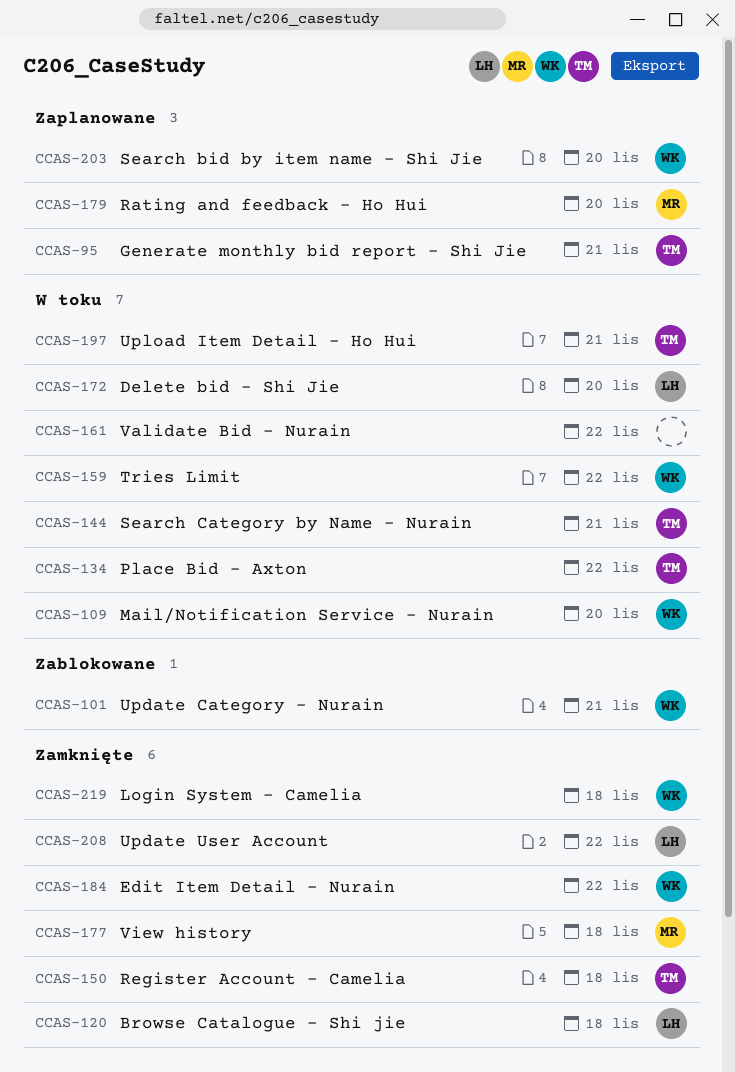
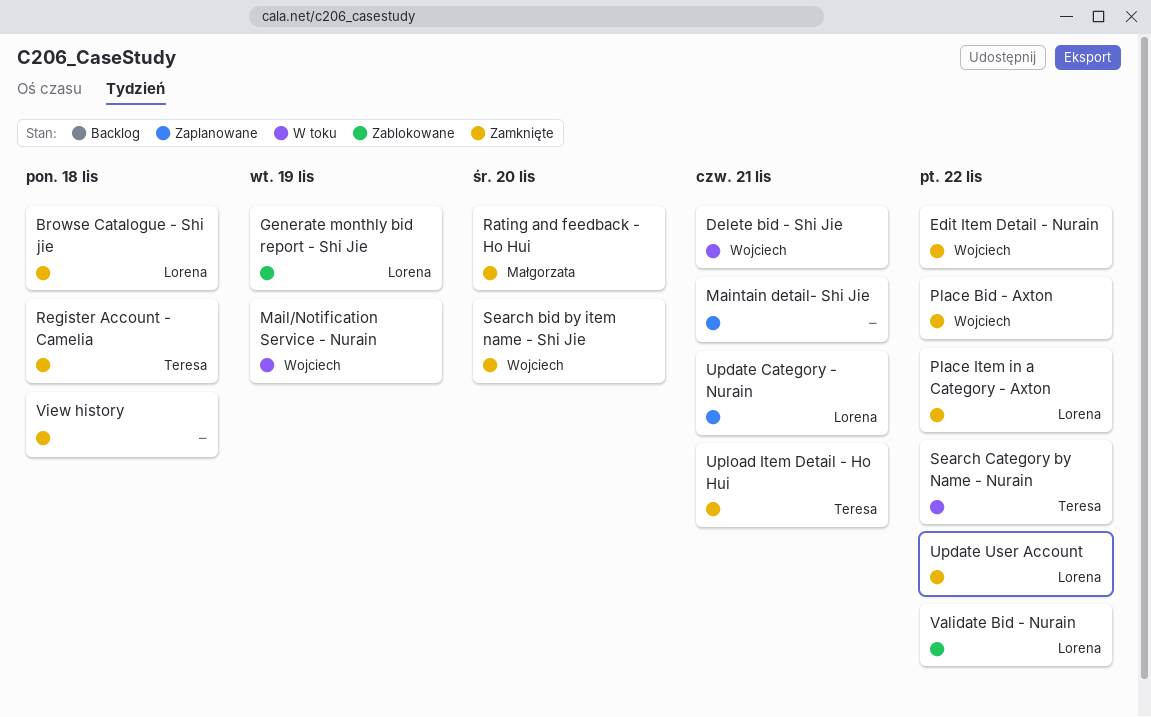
Delete bid - Shi Jie, owner: Lorena -> Wojciech
Delete bid - Shi Jie, due: Nov 20 -> Nov 21
Generate monthly bid report - Shi Jie, status: Zaplanowane -> Zablokowane
Generate monthly bid report - Shi Jie, owner: Teresa -> Lorena
Generate monthly bid report - Shi Jie, due: Nov 21 -> Nov 19
Login System - Camelia: present -> none
Mail/Notification Service - Nurain, due: Nov 20 -> Nov 19
Maintain detail- Shi Jie: none -> present
Place Bid - Axton, status: W toku -> Zamknięte
Place Bid - Axton, owner: Teresa -> Wojciech
Place Item in a Category - Axton: none -> present
Rating and feedback - Ho Hui, status: Zaplanowane -> Zamknięte
Search bid by item name - Shi Jie, status: Zaplanowane -> Zamknięte
Search Category by Name - Nurain, due: Nov 21 -> Nov 22
Tries Limit: present -> none
Update Category - Nurain, status: Zablokowane -> Zaplanowane
Update Category - Nurain, owner: Wojciech -> Lorena
Upload Item Detail - Ho Hui, status: W toku -> Zamknięte
Validate Bid - Nurain, status: W toku -> Zablokowane
Validate Bid - Nurain, owner: none -> Lorena
View history, owner: Małgorzata -> none

